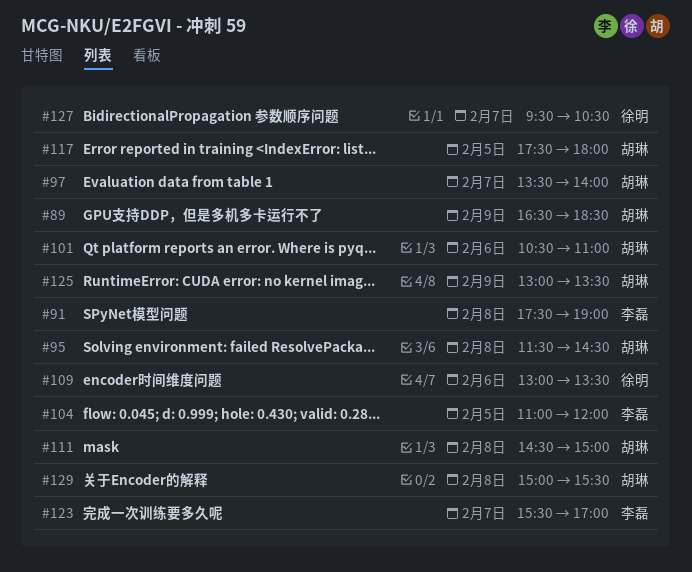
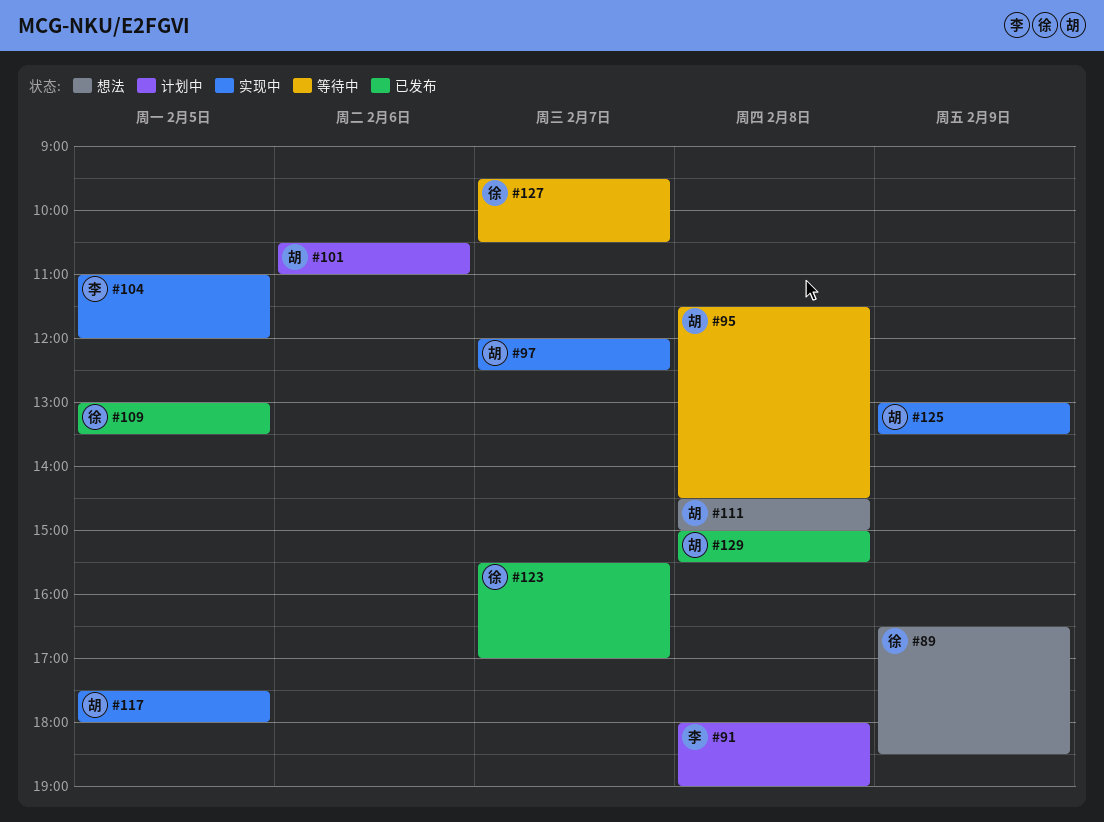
#89, owner: 胡琳 -> 徐明
#91, begins: 17:30 -> 18:00
#97, begins: 13:30 -> 12:00
#97, ends: 14:00 -> 12:30
#109, day: Feb 6 -> Feb 5
#123, owner: 李磊 -> 徐明

